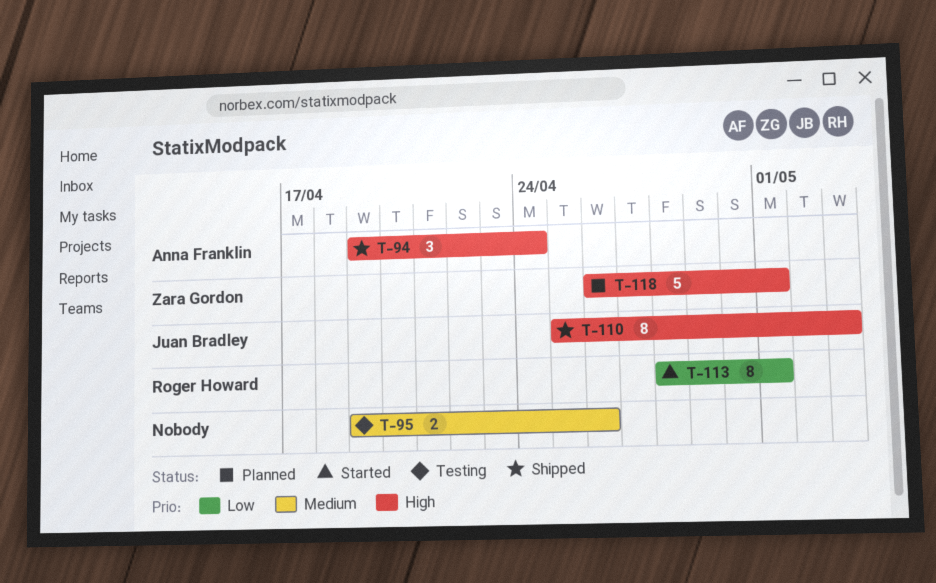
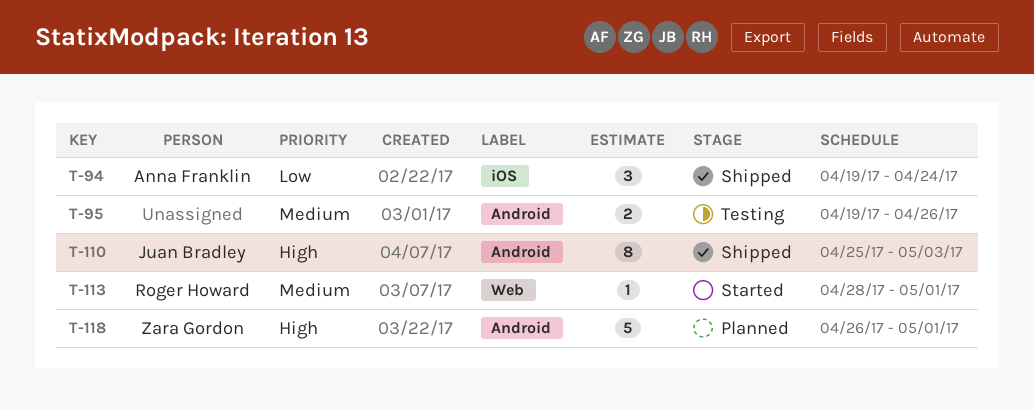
T-94, priority: High -> Low
T-113, priority: Low -> Medium
T-113, estimate: 8 -> 1

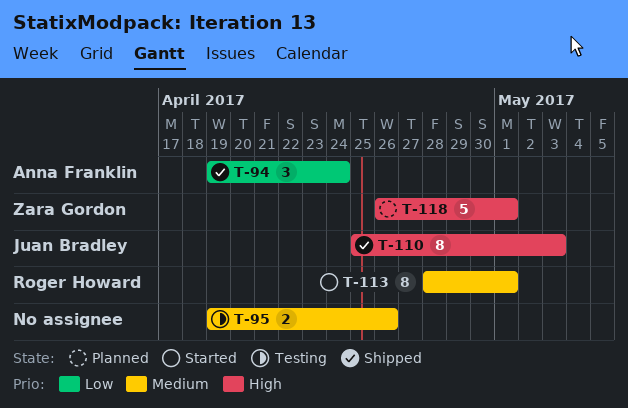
T-113, estimate: 1 -> 8

